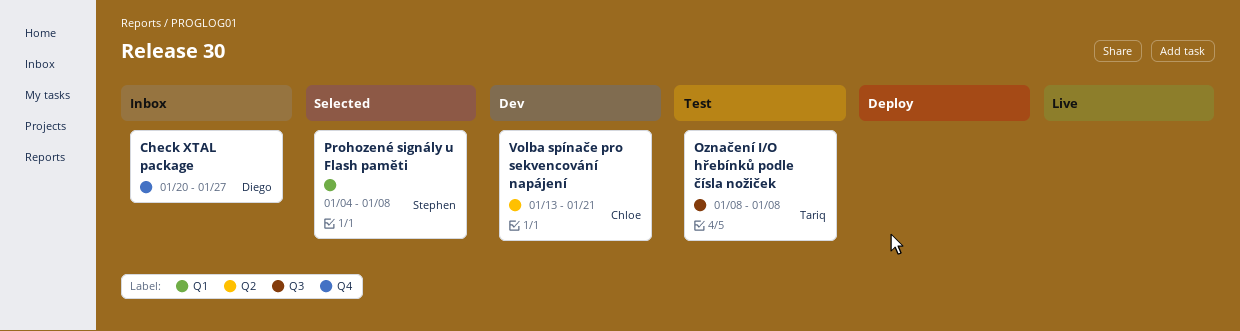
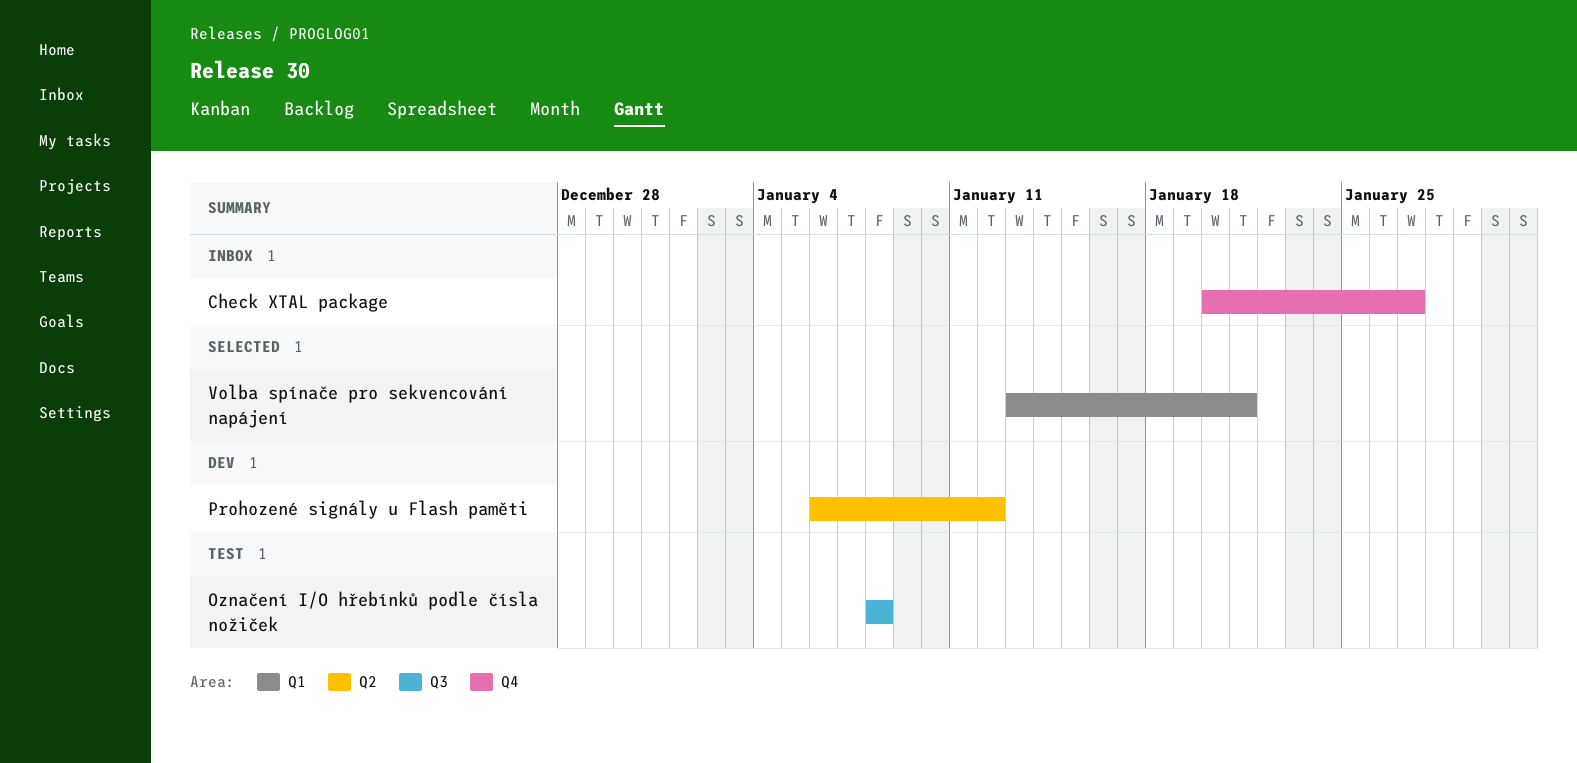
Prohozené signály u Flash paměti, status: Selected -> Dev
Prohozené signály u Flash paměti, label: Q1 -> Q2
Prohozené signály u Flash paměti, start: Jan 4 -> Jan 6
Prohozené signály u Flash paměti, due: Jan 8 -> Jan 12
Volba spínače pro sekvencování napájení, status: Dev -> Selected
Volba spínače pro sekvencování napájení, label: Q2 -> Q1

